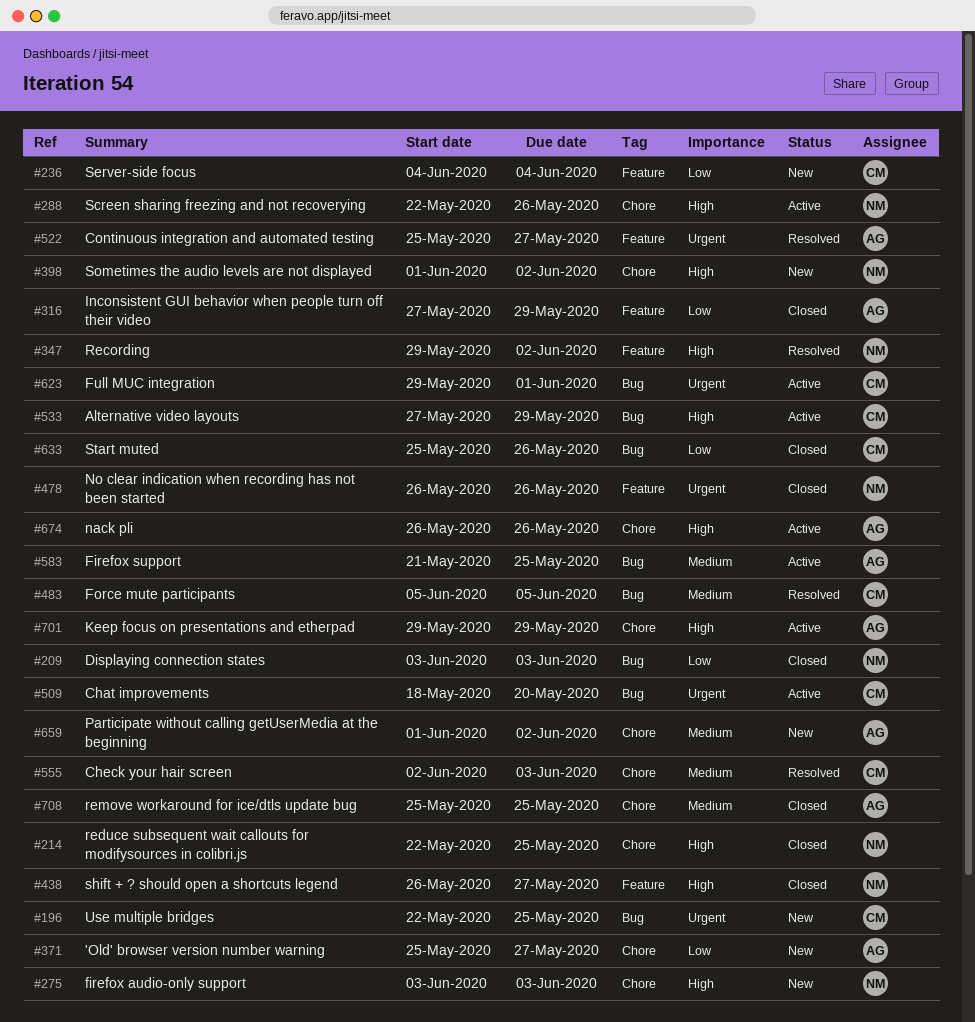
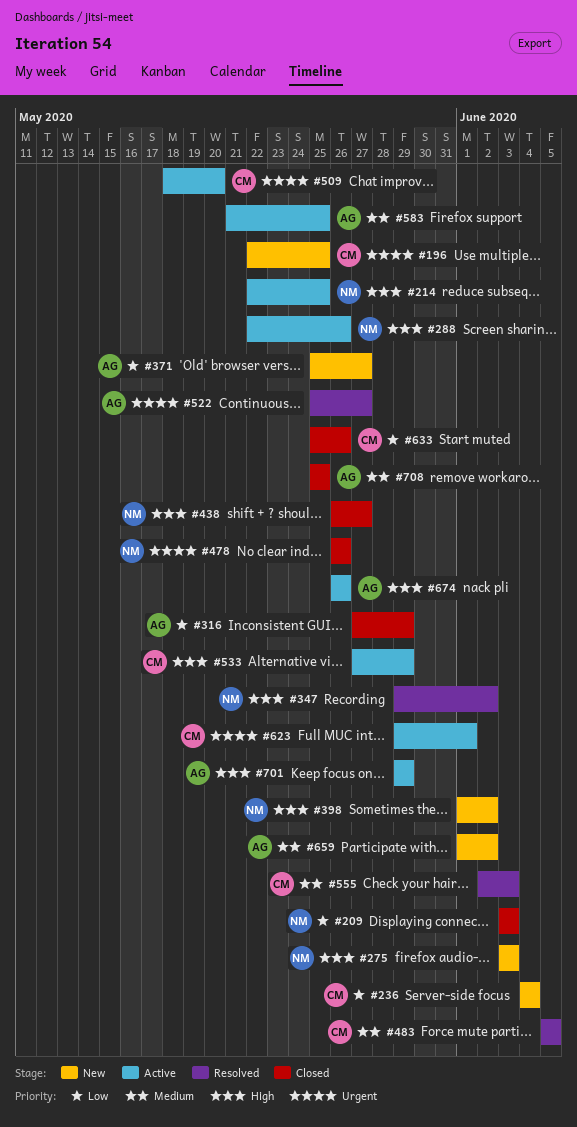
#214, status: Closed -> Active

